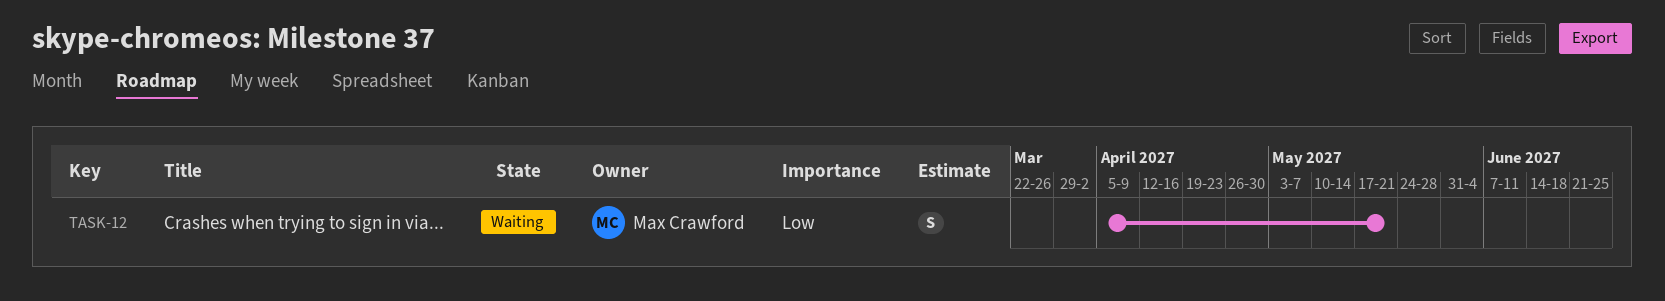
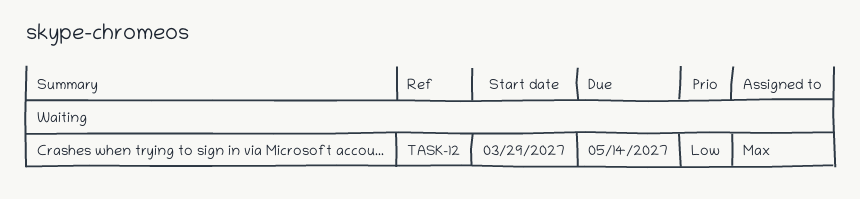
TASK-12, start: Apr 5 -> Mar 29
TASK-12, due: May 21 -> May 14

